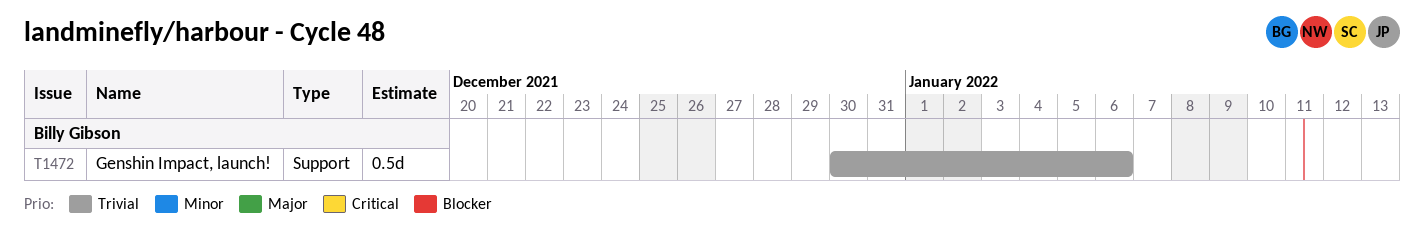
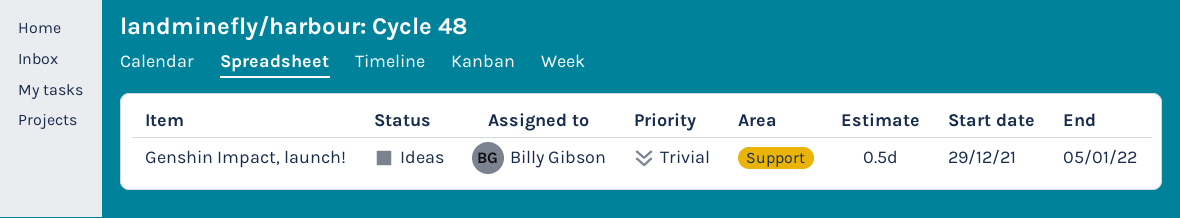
Genshin Impact, launch!, start: Dec 30 -> Dec 29
Genshin Impact, launch!, due: Jan 6 -> Jan 5

